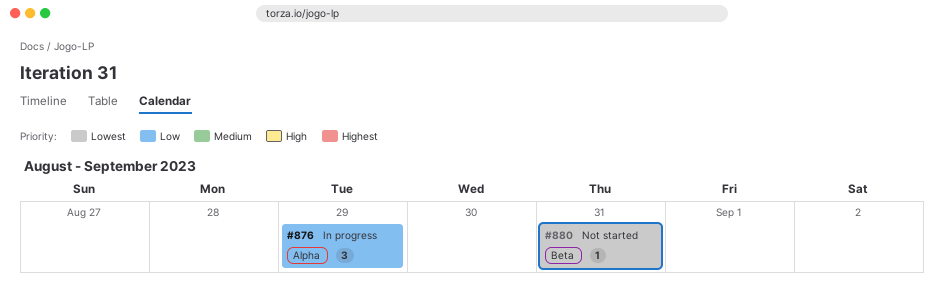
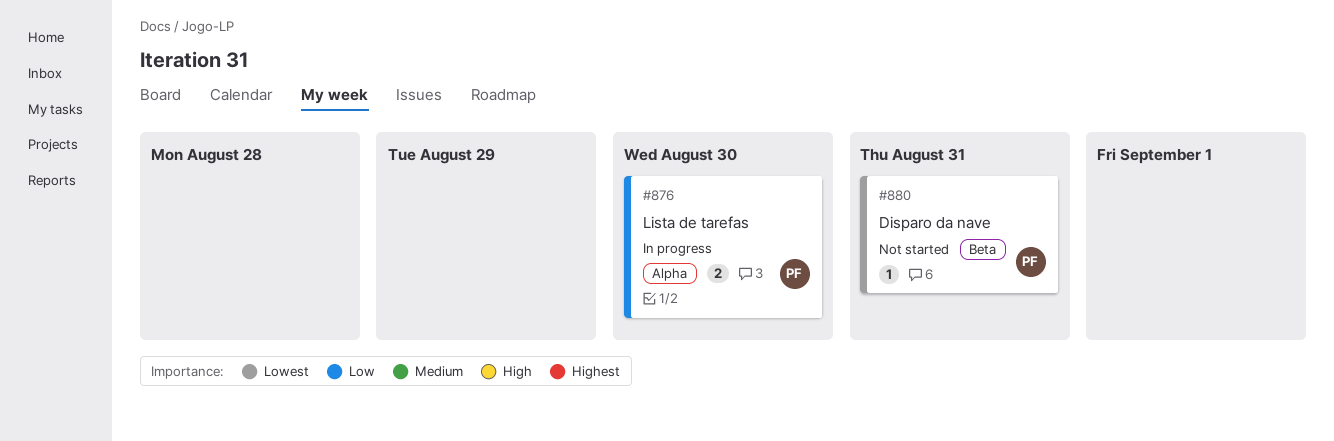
#876, estimate: 3 -> 2
#876, due: Aug 29 -> Aug 30

